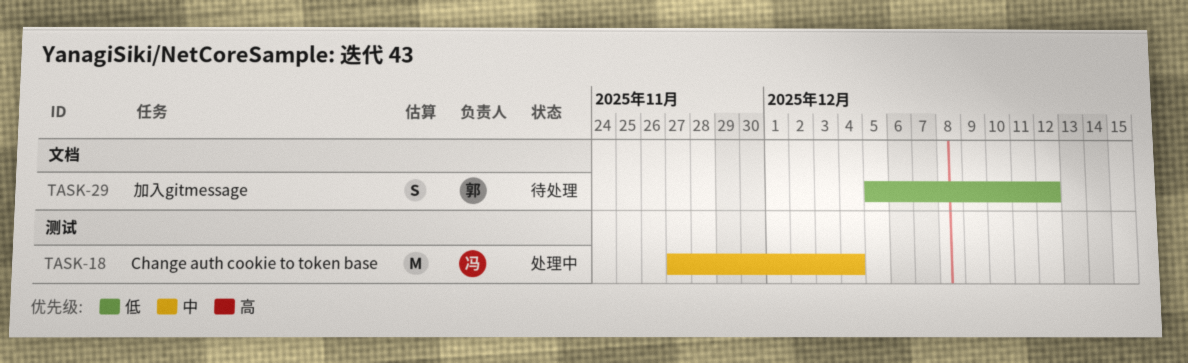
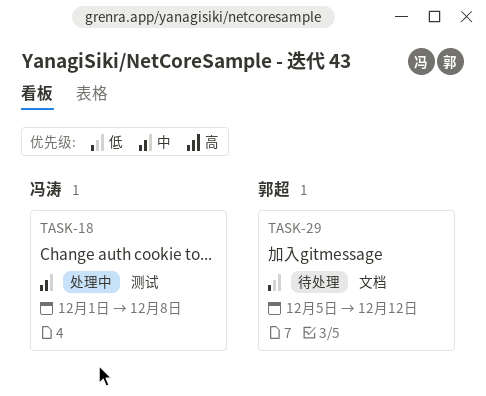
TASK-18, start: Nov 27 -> Dec 1
TASK-18, due: Dec 4 -> Dec 8

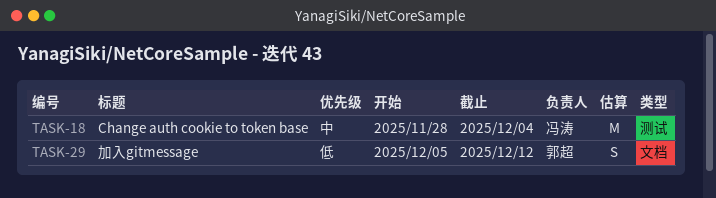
TASK-18, start: Dec 1 -> Nov 28
TASK-18, due: Dec 8 -> Dec 4

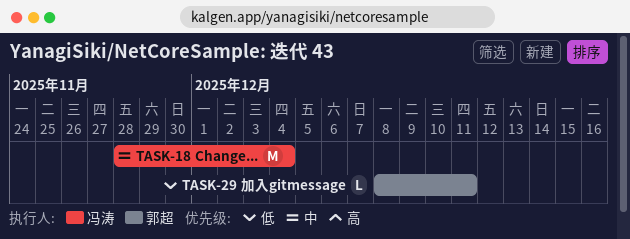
TASK-29, estimate: S -> L
TASK-29, start: Dec 5 -> Dec 8
TASK-29, due: Dec 12 -> Dec 11

